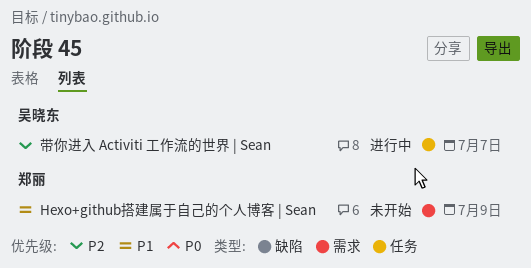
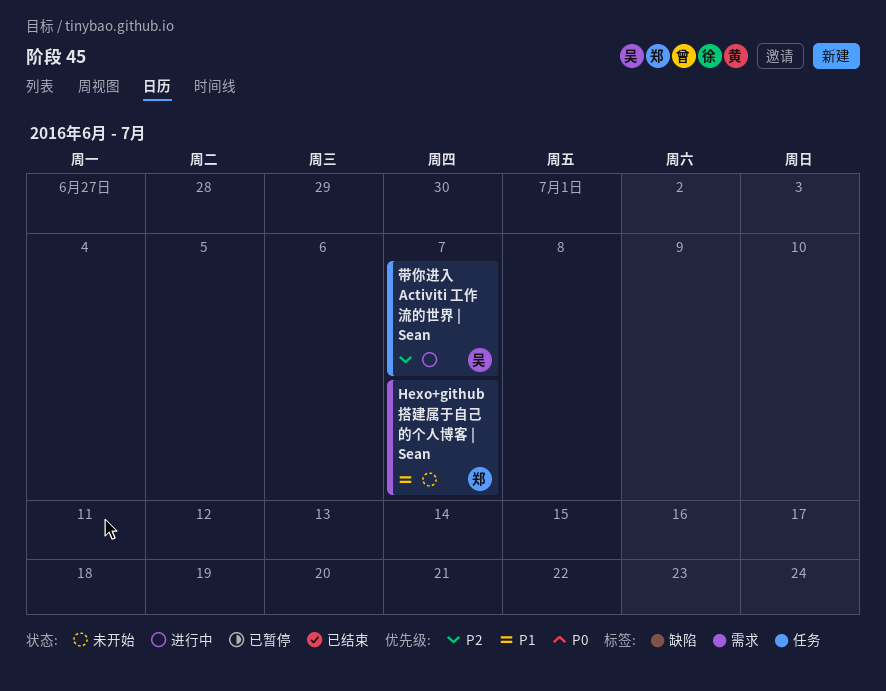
Hexo+github搭建属于自己的个人博客 | Sean, due: Jul 9 -> Jul 7

